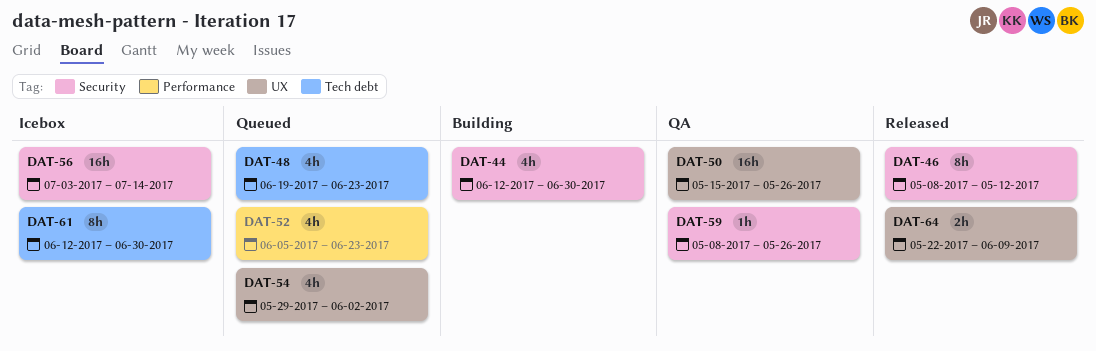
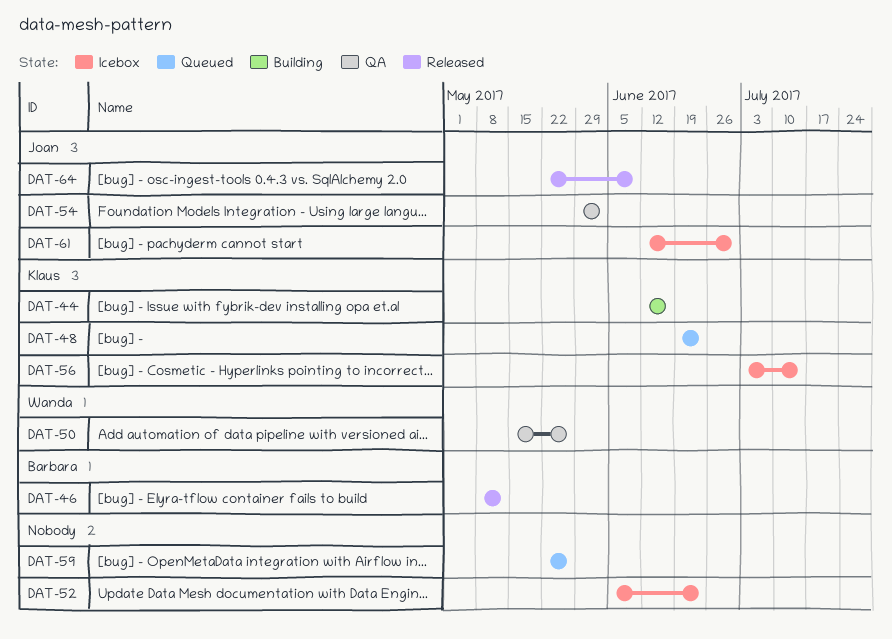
DAT-44, due: Jun 30 -> Jun 16
DAT-52, status: Queued -> Icebox
DAT-54, status: Queued -> QA
DAT-59, status: QA -> Queued
DAT-59, start: May 8 -> May 22

